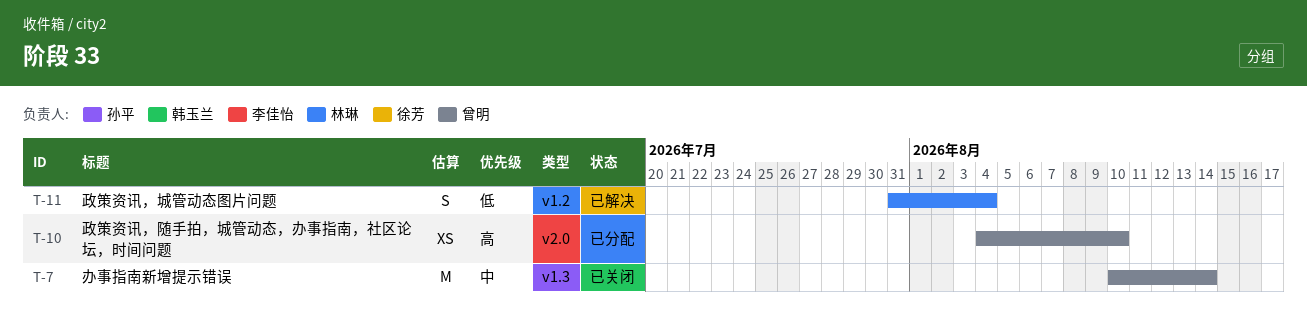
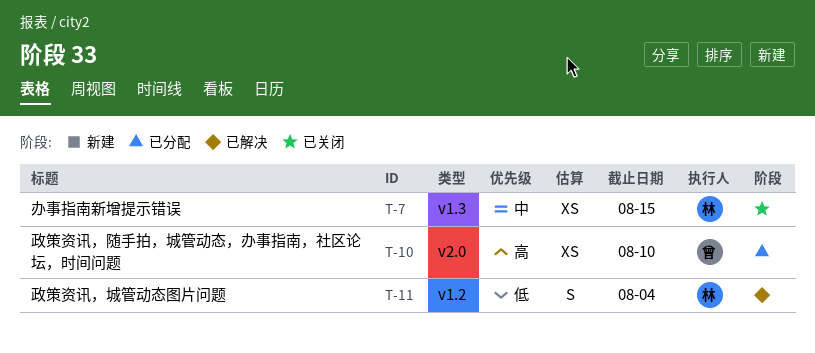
T-7, owner: 曾明 -> 林琳
T-7, estimate: M -> XS
T-7, due: Aug 14 -> Aug 15

